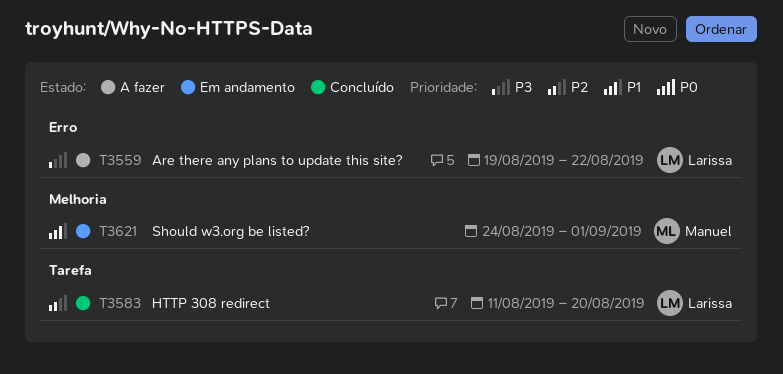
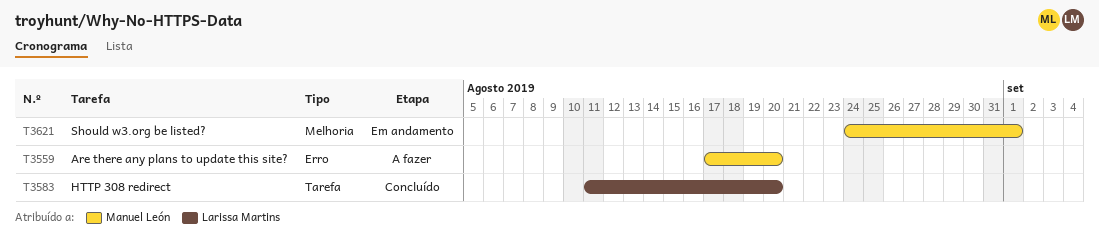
T3559, owner: Larissa Martins -> Manuel León
T3559, start: Aug 19 -> Aug 17
T3559, due: Aug 22 -> Aug 20

